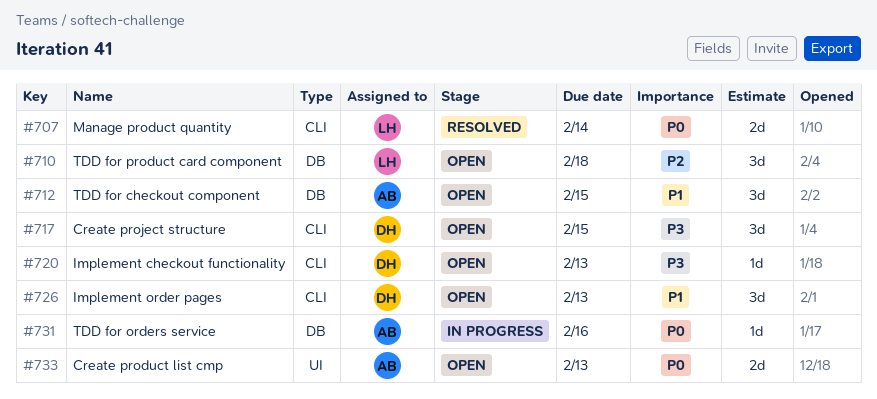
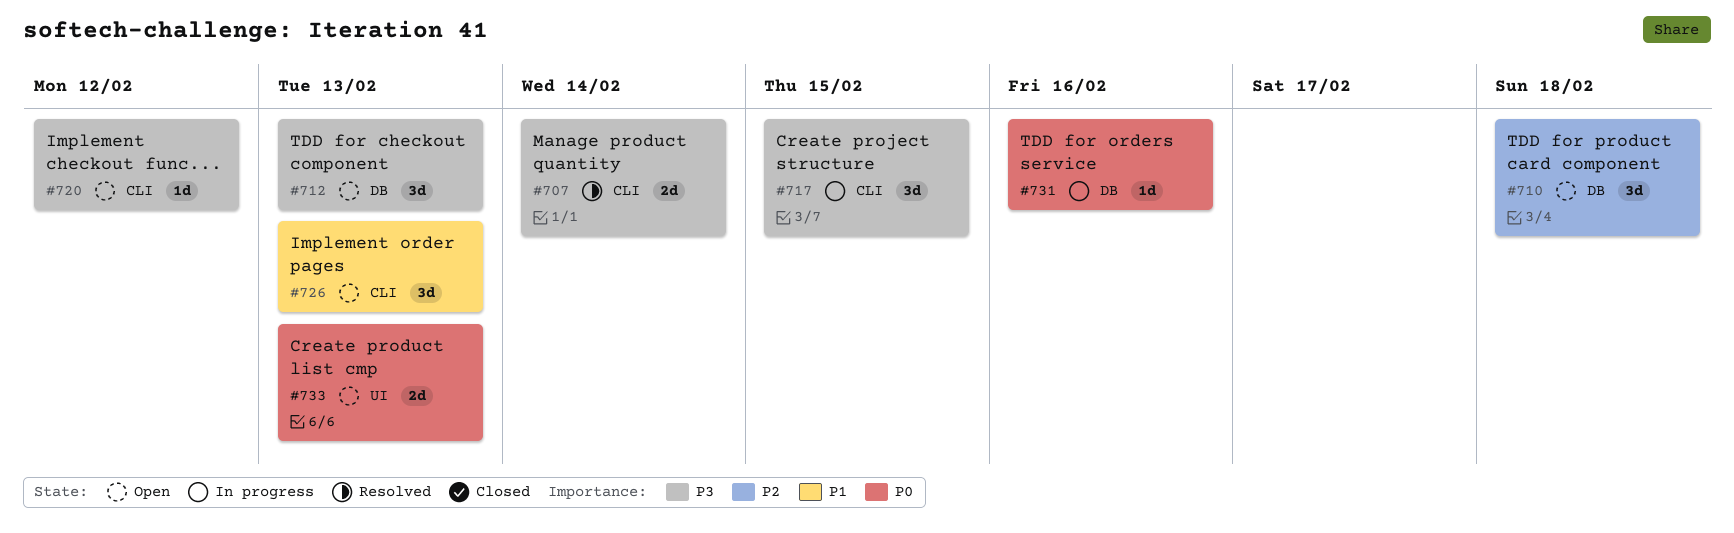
#707, priority: P0 -> P3
#712, priority: P1 -> P3
#712, due: Feb 15 -> Feb 13
#717, status: Open -> In progress
#720, due: Feb 13 -> Feb 12

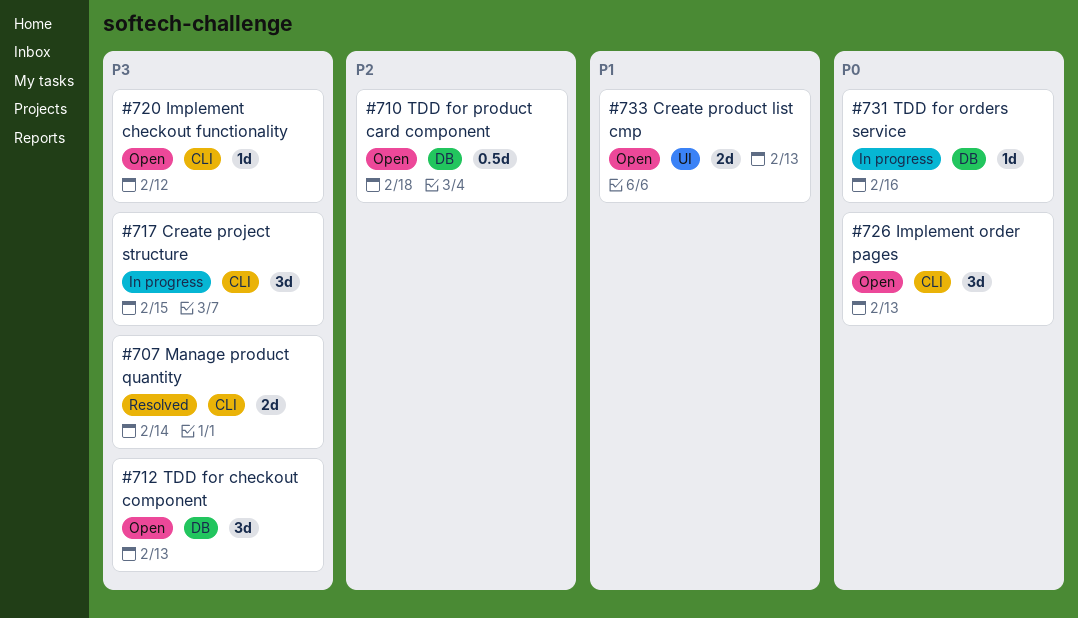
#710, estimate: 3d -> 0.5d
#726, priority: P1 -> P0
#733, priority: P0 -> P1

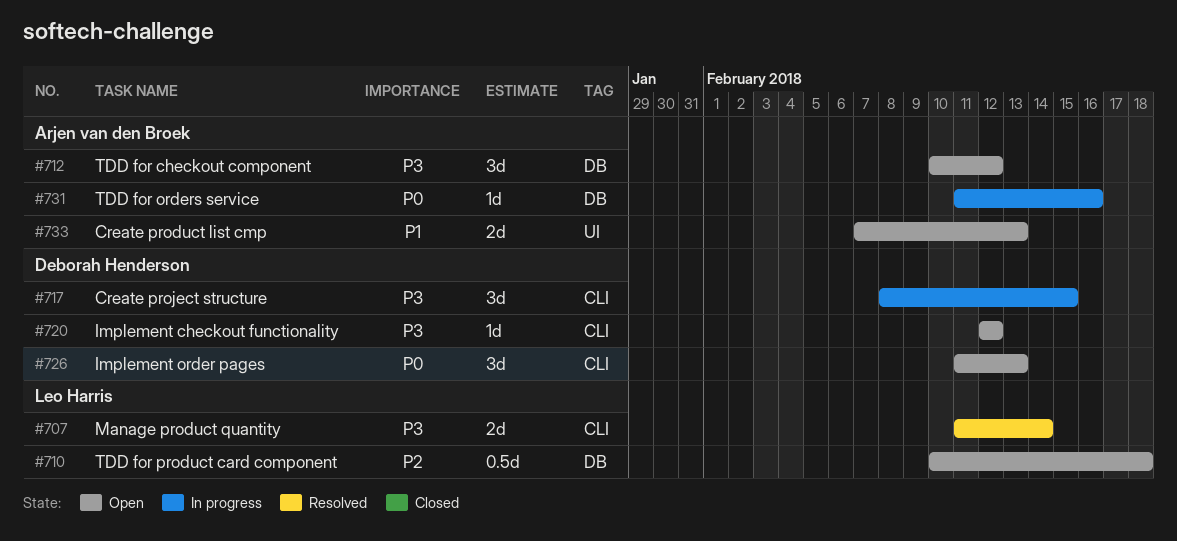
#712, due: Feb 13 -> Feb 12

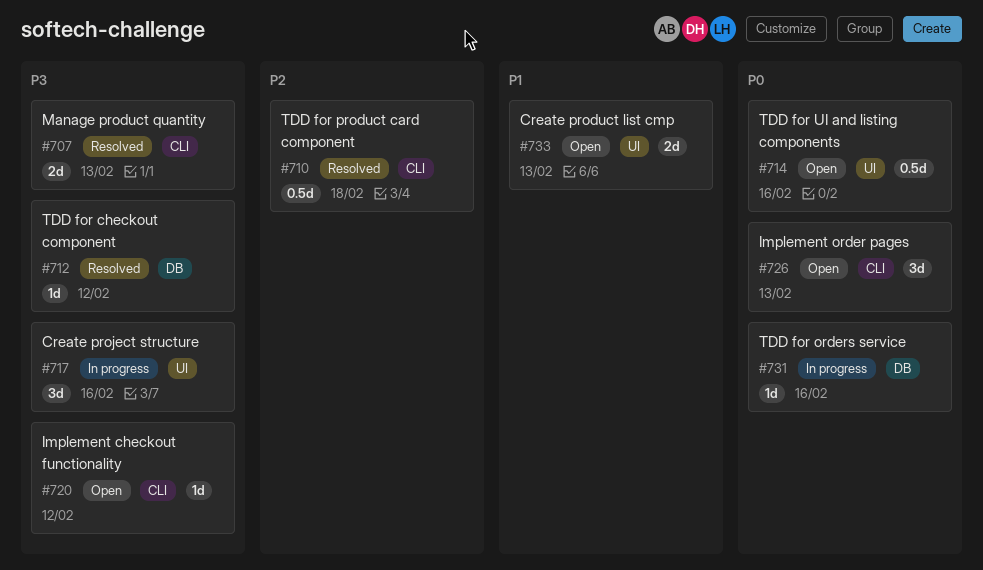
#707, due: Feb 14 -> Feb 13
#710, status: Open -> Resolved
#710, label: DB -> CLI
#712, status: Open -> Resolved
#712, estimate: 3d -> 1d
#714: none -> present
#717, label: CLI -> UI
#717, due: Feb 15 -> Feb 16

